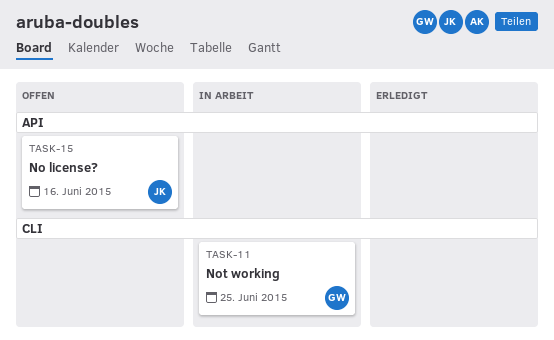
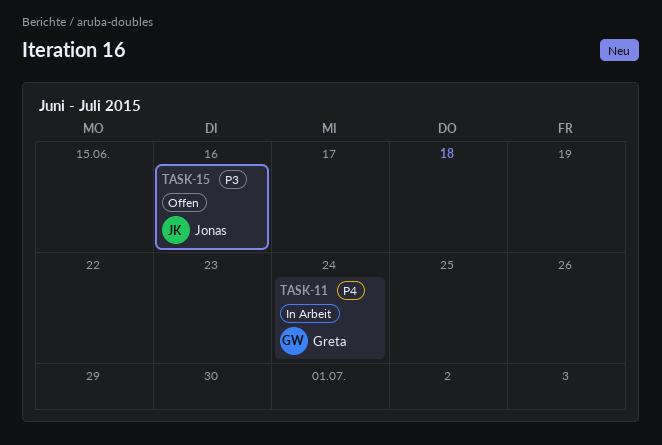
TASK-11, due: Jun 25 -> Jun 24

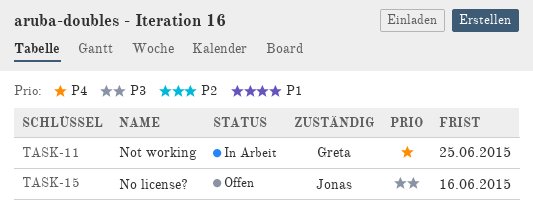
TASK-11, due: Jun 24 -> Jun 25

